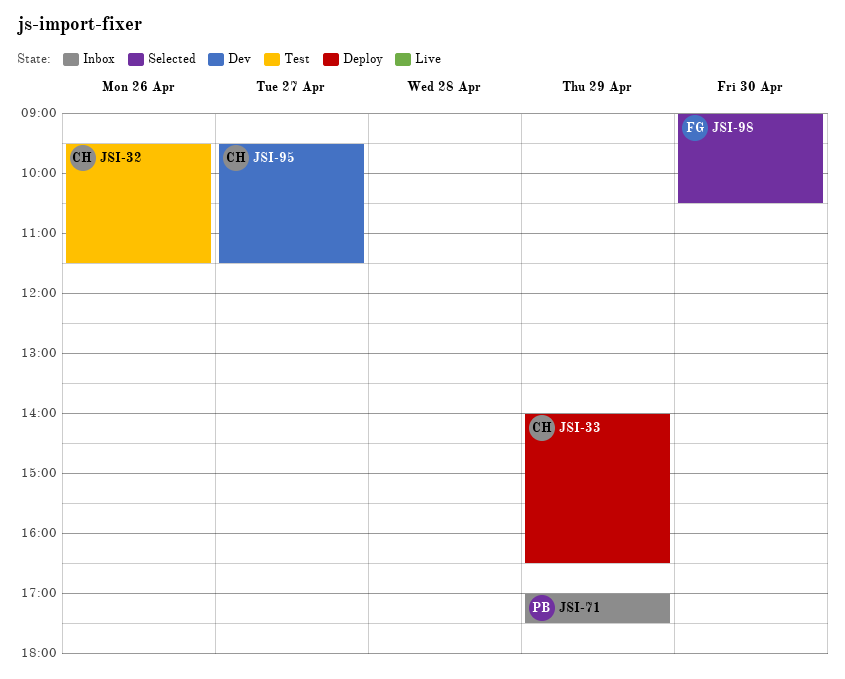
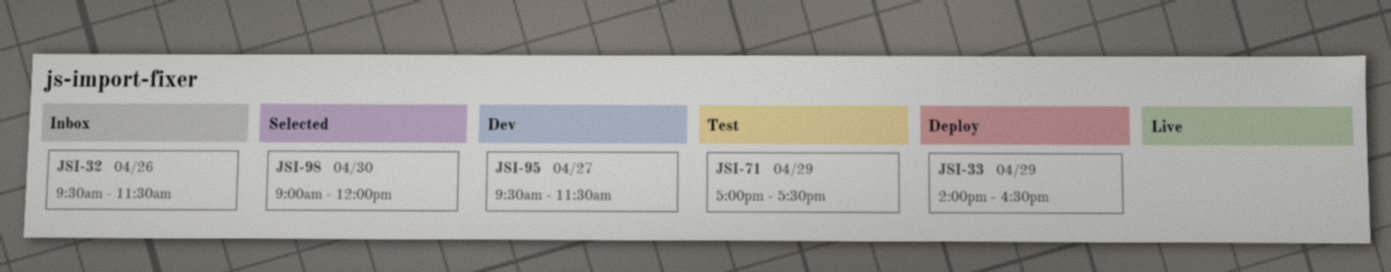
JSI-32, status: Test -> Inbox
JSI-71, status: Inbox -> Test
JSI-98, ends: 10:30 -> 12:00

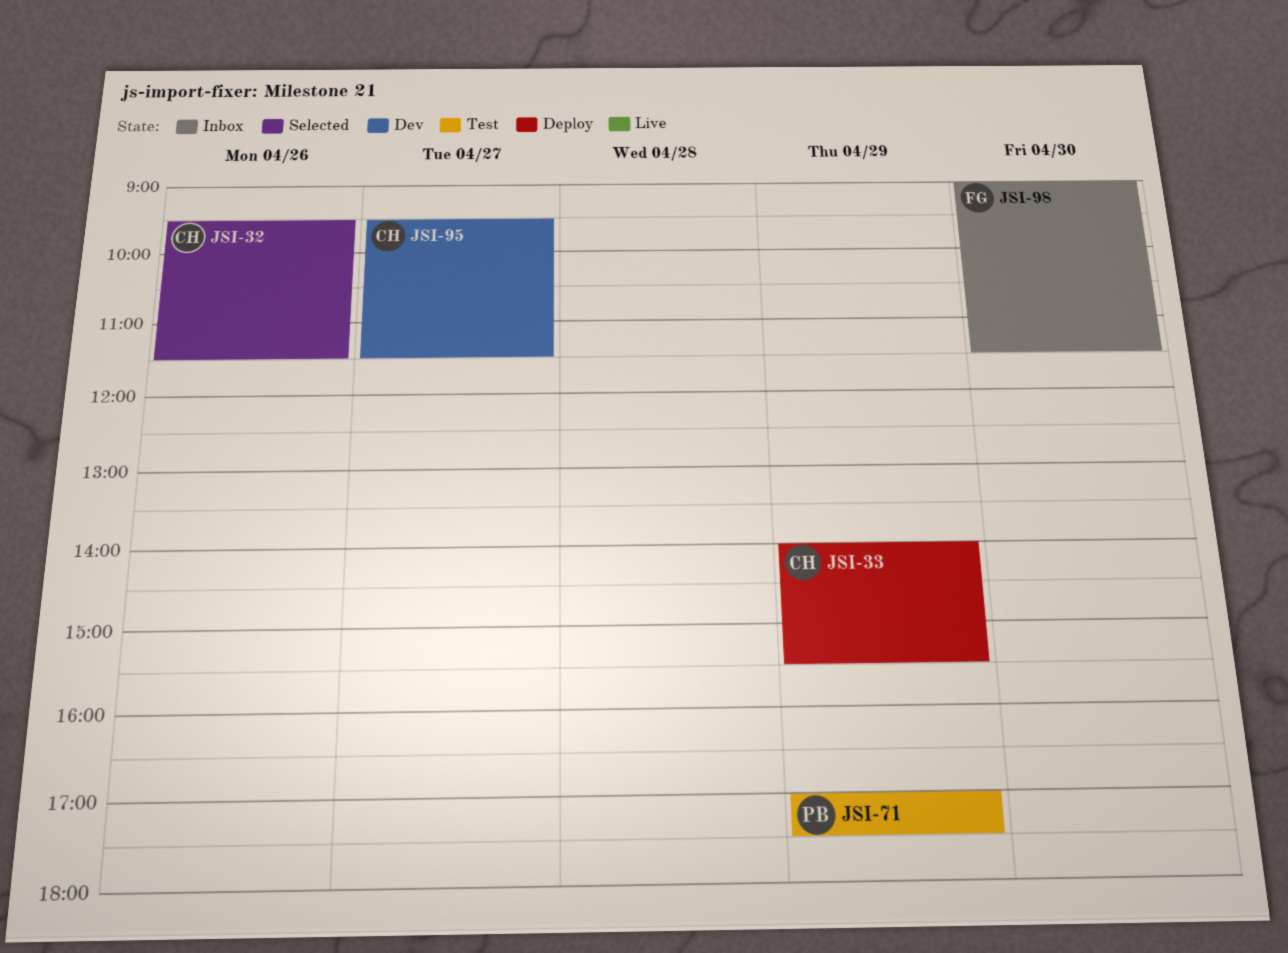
JSI-32, status: Inbox -> Selected
JSI-33, ends: 16:30 -> 15:30
JSI-98, status: Selected -> Inbox
JSI-98, ends: 12:00 -> 11:30

